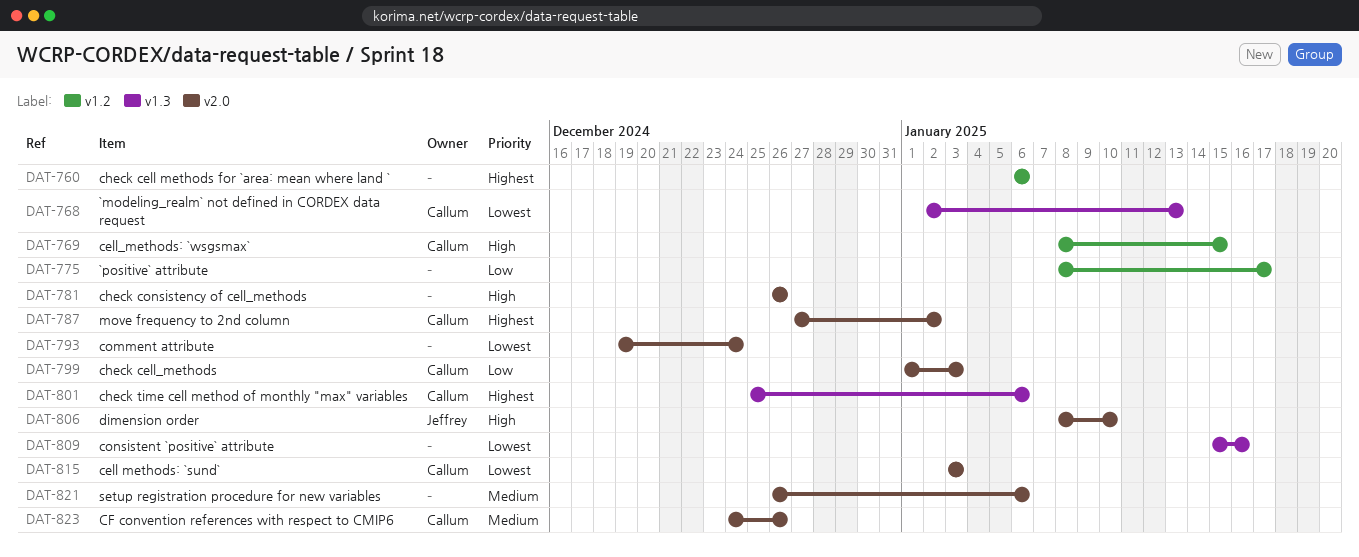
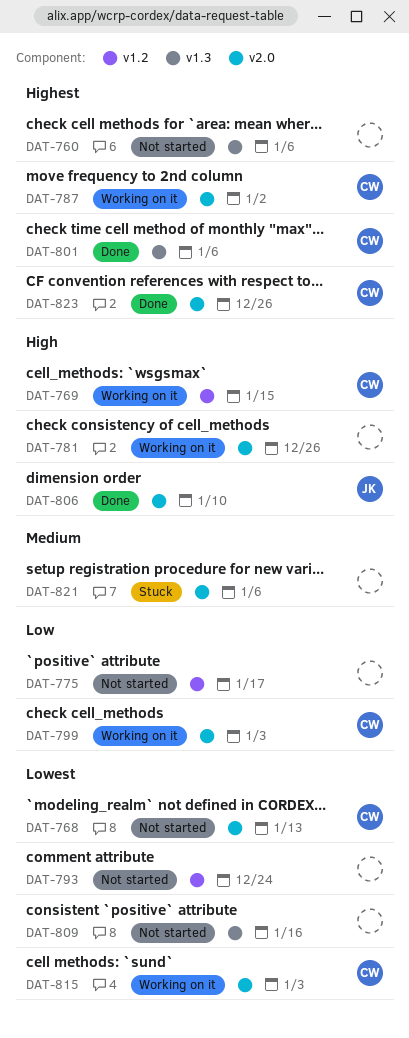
DAT-760, label: v1.2 -> v1.3
DAT-768, label: v1.3 -> v2.0
DAT-793, label: v2.0 -> v1.2
DAT-823, priority: Medium -> Highest

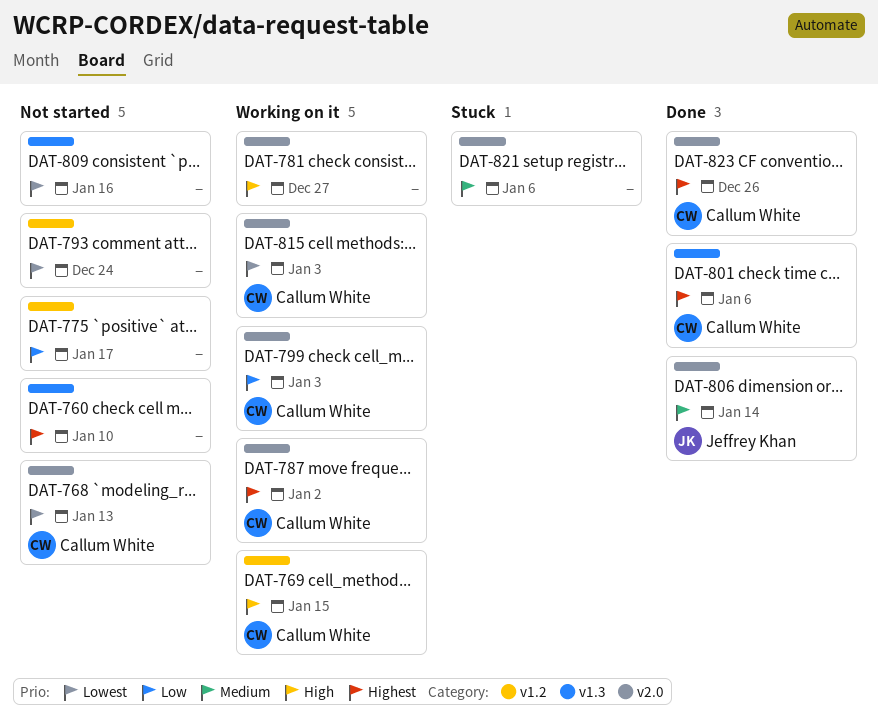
DAT-760, due: Jan 6 -> Jan 10
DAT-781, due: Dec 26 -> Dec 27
DAT-806, priority: High -> Medium
DAT-806, due: Jan 10 -> Jan 14

